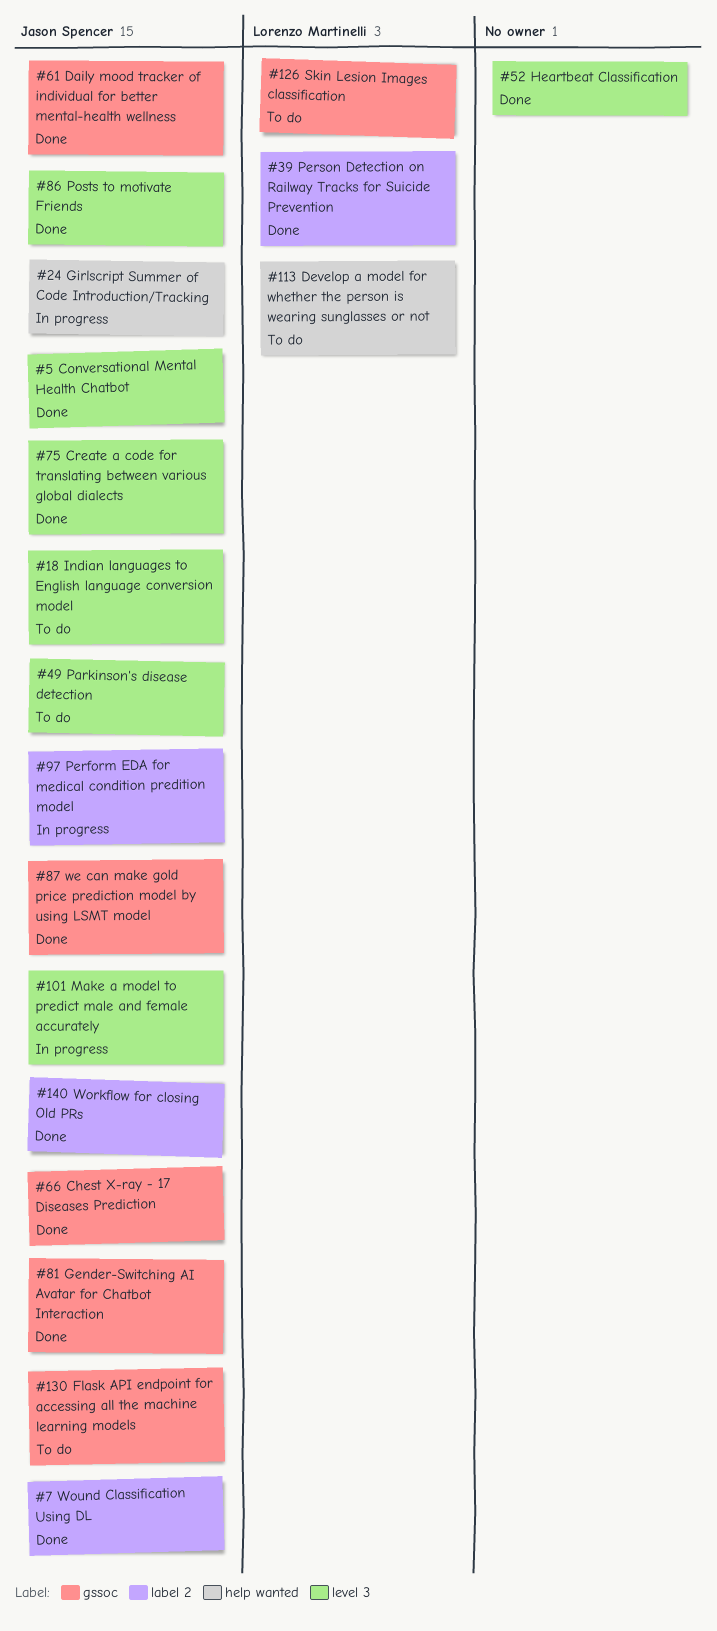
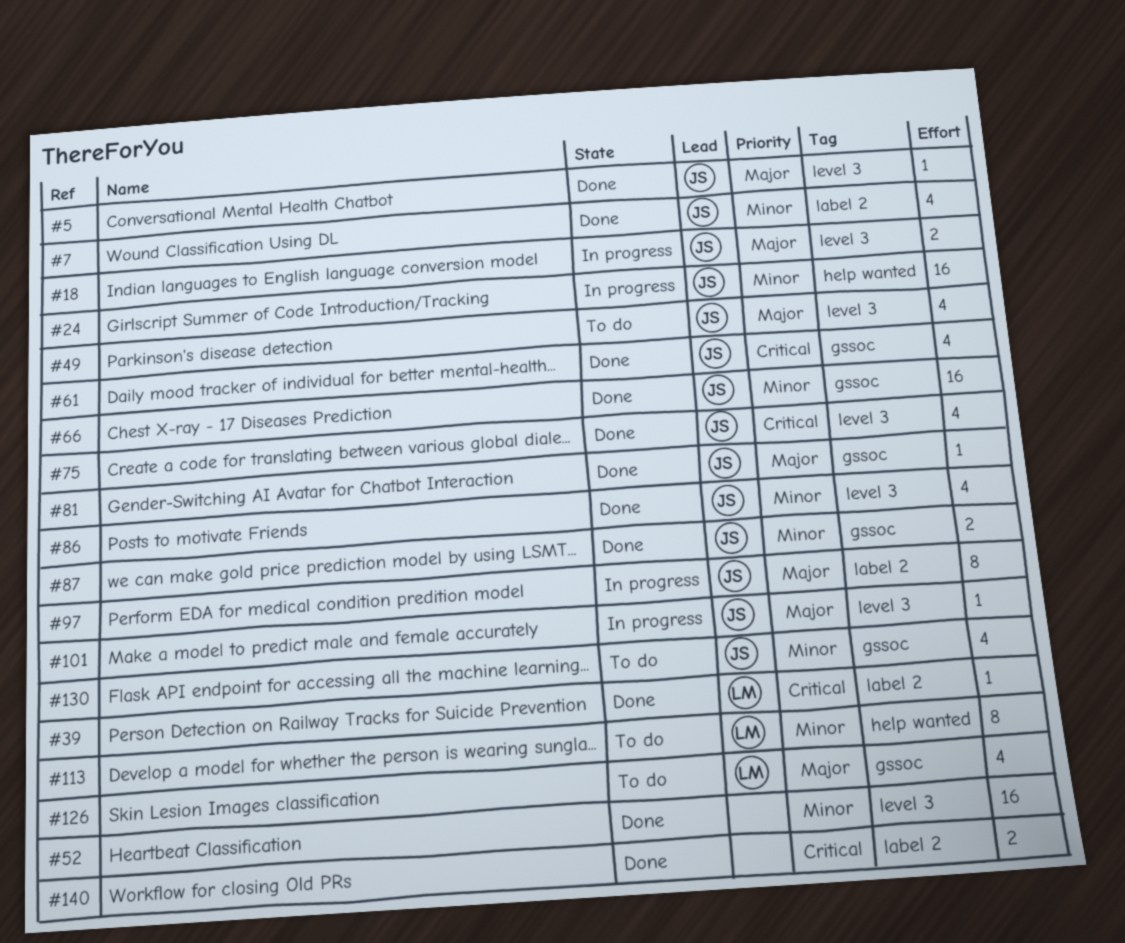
#18, status: To do -> In progress
#140, owner: Jason Spencer -> none

